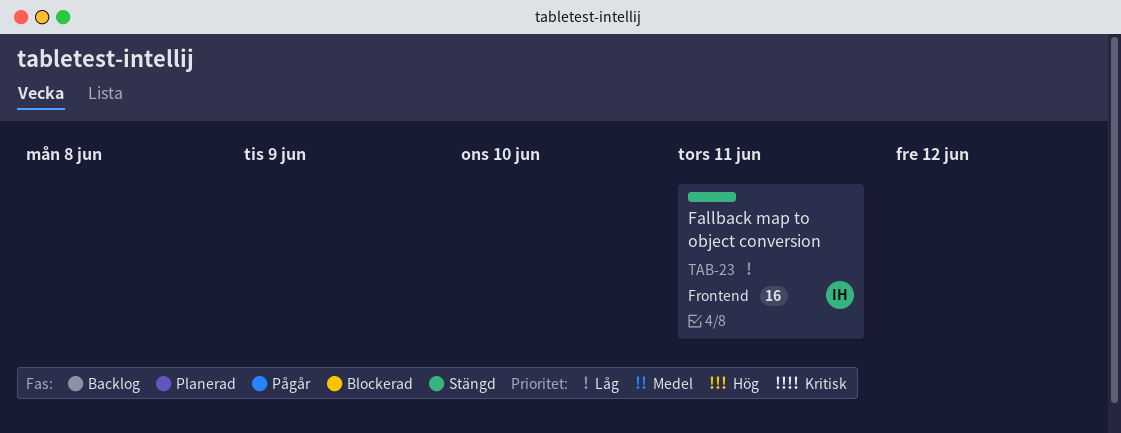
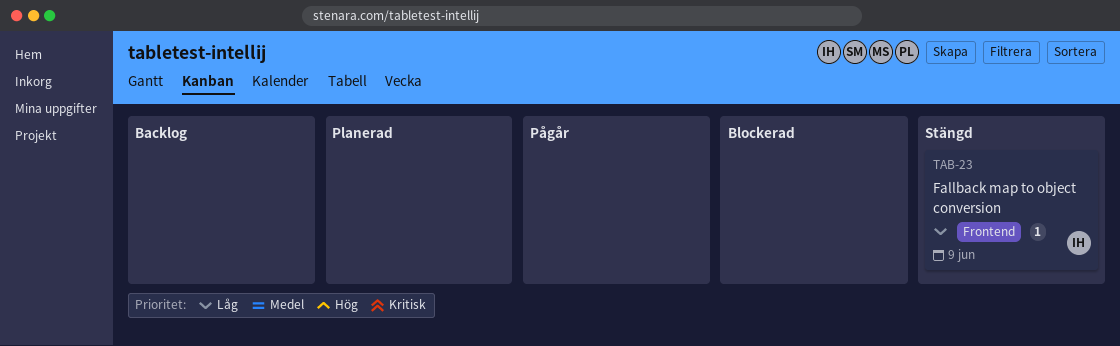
TAB-23, estimate: 16 -> 1
TAB-23, due: Jun 11 -> Jun 9

